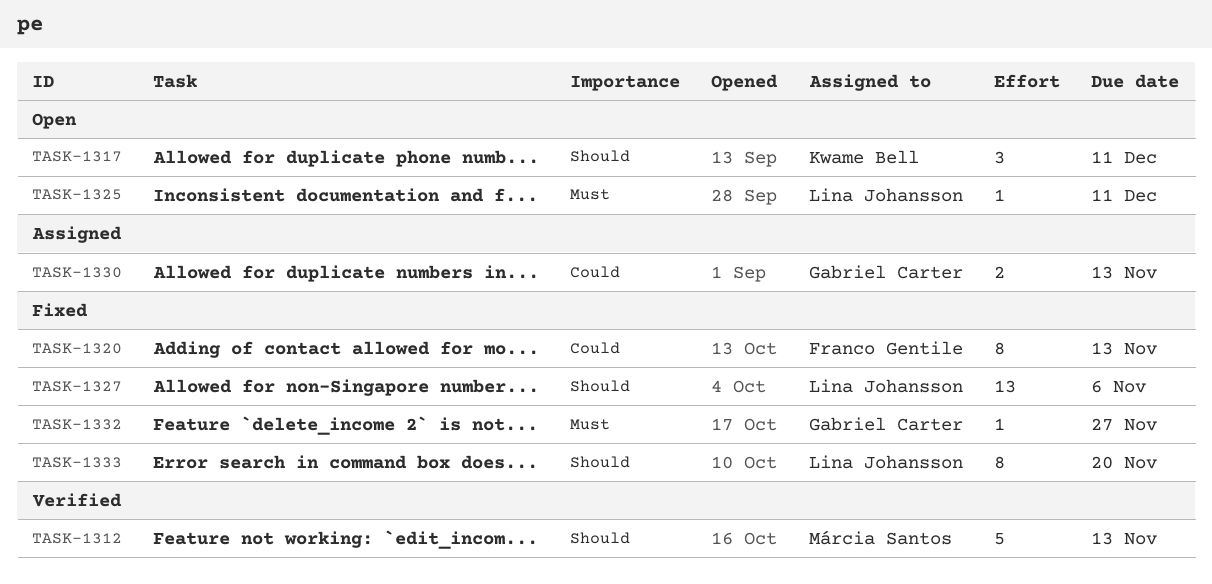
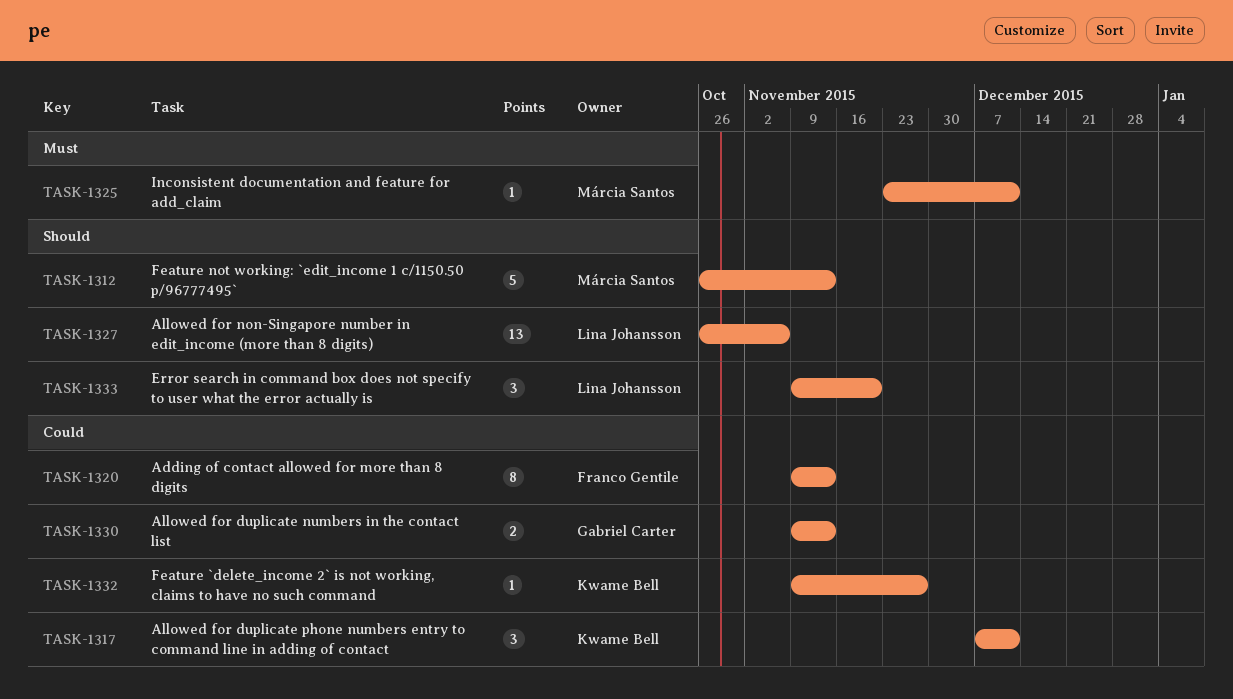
TASK-1317, priority: Should -> Could
TASK-1325, owner: Lina Johansson -> Márcia Santos
TASK-1332, owner: Gabriel Carter -> Kwame Bell
TASK-1332, priority: Must -> Could
TASK-1333, estimate: 8 -> 3

